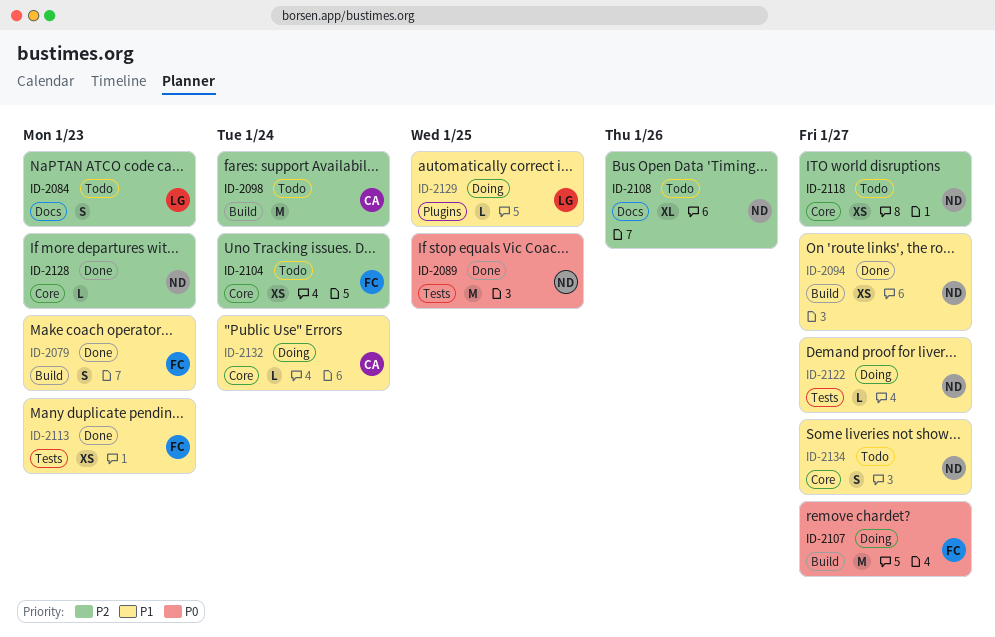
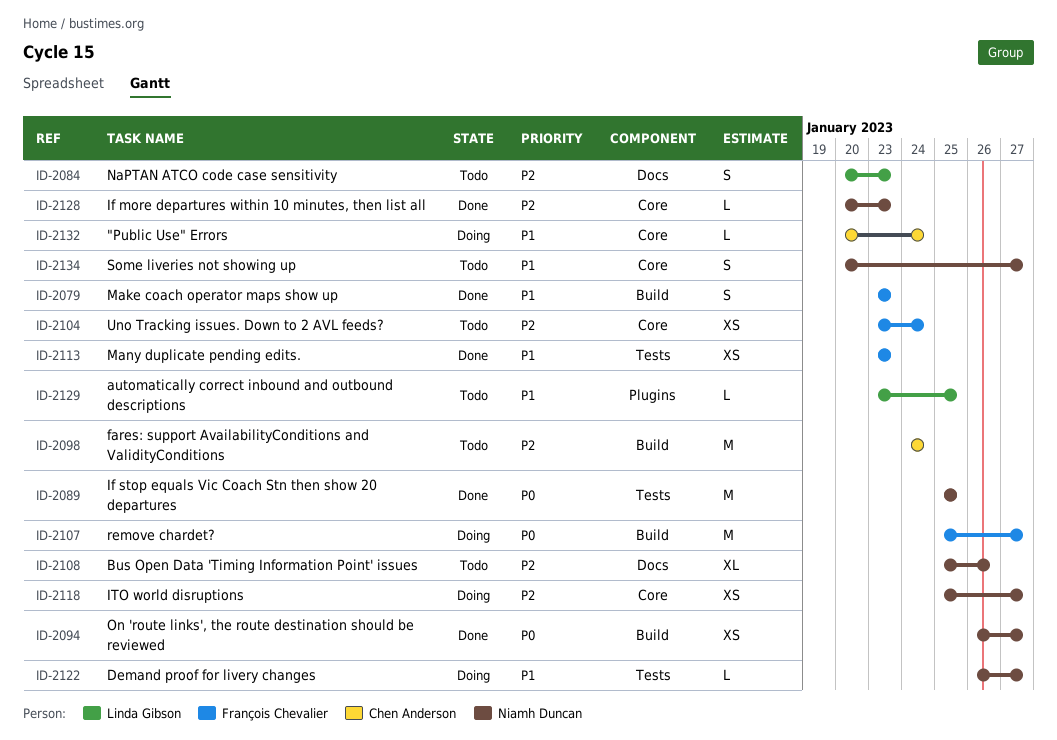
ID-2094, priority: P1 -> P0
ID-2118, status: Todo -> Doing
ID-2129, status: Doing -> Todo

